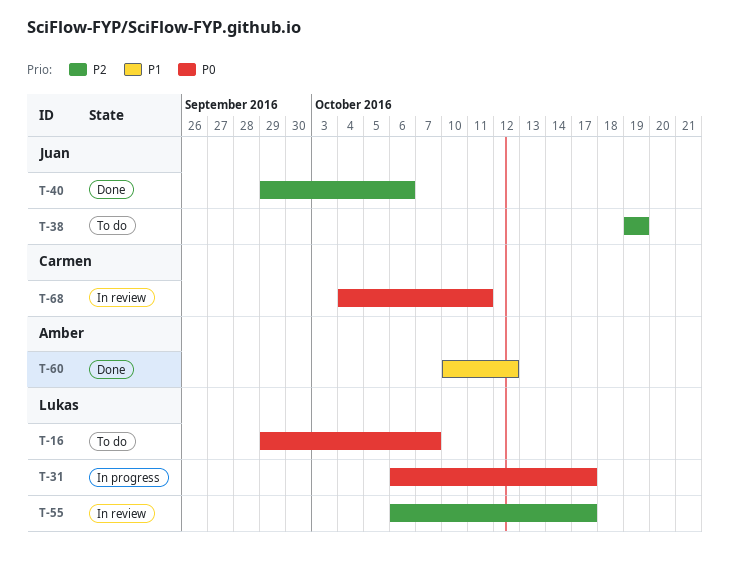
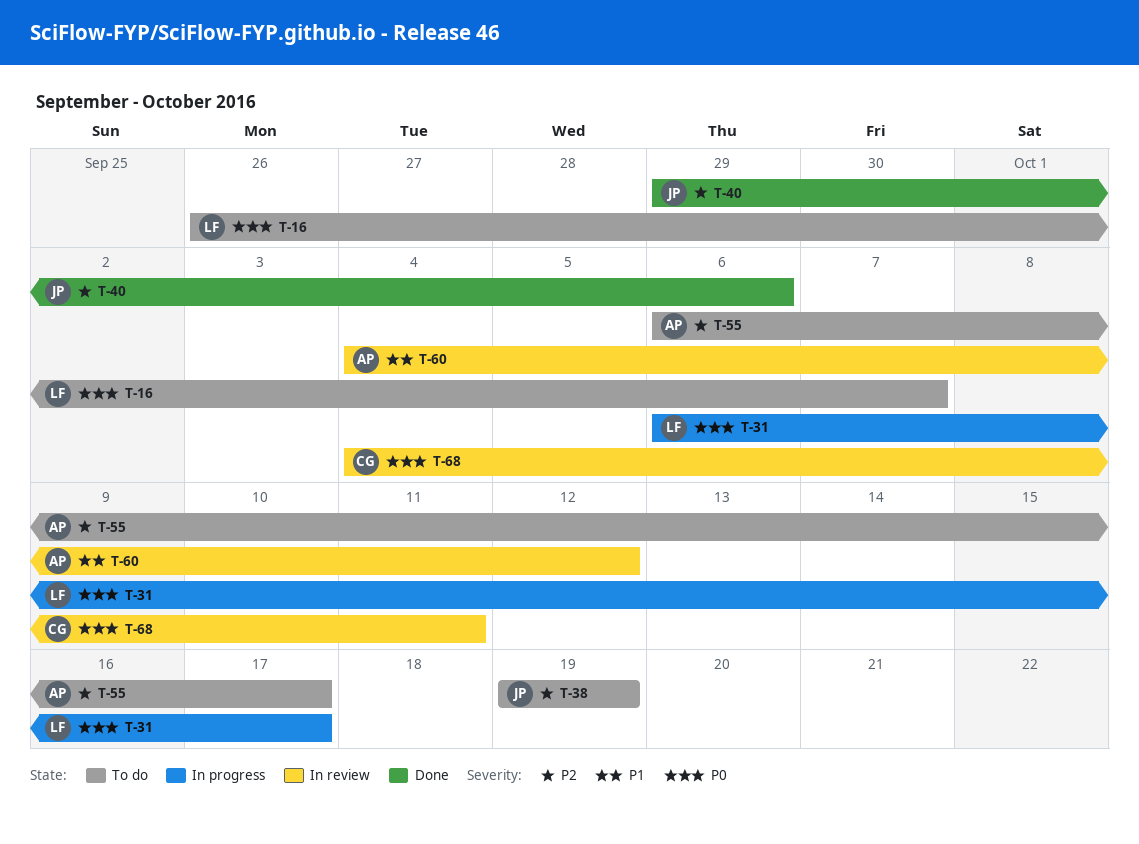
T-16, start: Sep 29 -> Sep 26
T-55, status: In review -> To do
T-55, owner: Lukas -> Amber
T-60, status: Done -> In review
T-60, start: Oct 10 -> Oct 4

